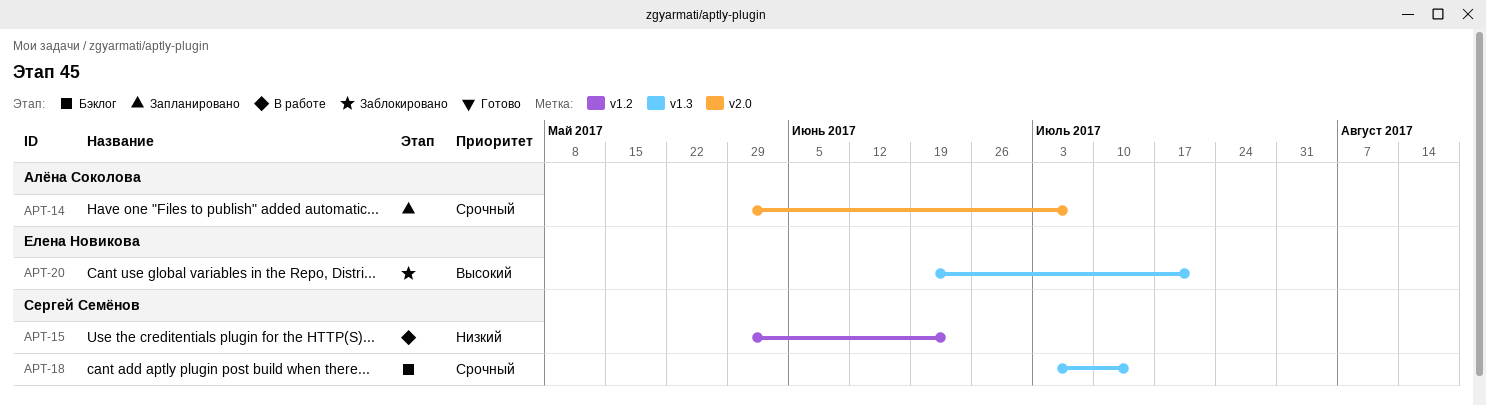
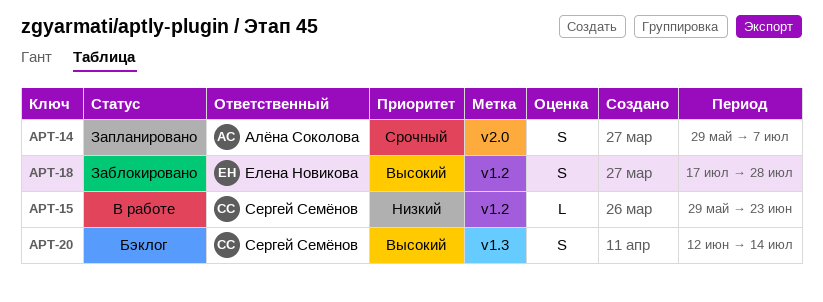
APT-18, status: Бэклог -> Заблокировано
APT-18, owner: Сергей Семёнов -> Елена Новикова
APT-18, priority: Срочный -> Высокий
APT-18, label: v1.3 -> v1.2
APT-18, start: Jul 3 -> Jul 17
APT-18, due: Jul 14 -> Jul 28
APT-20, status: Заблокировано -> Бэклог
APT-20, owner: Елена Новикова -> Сергей Семёнов
APT-20, start: Jun 19 -> Jun 12
APT-20, due: Jul 21 -> Jul 14

